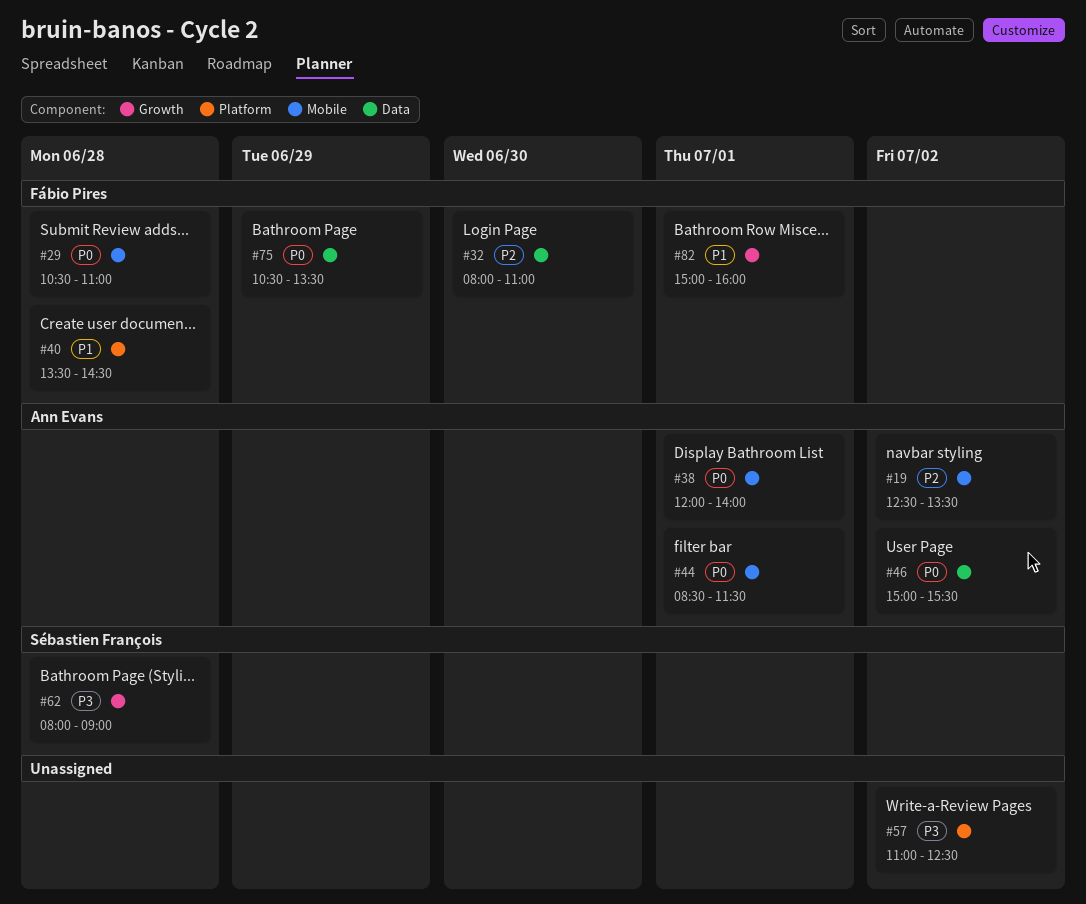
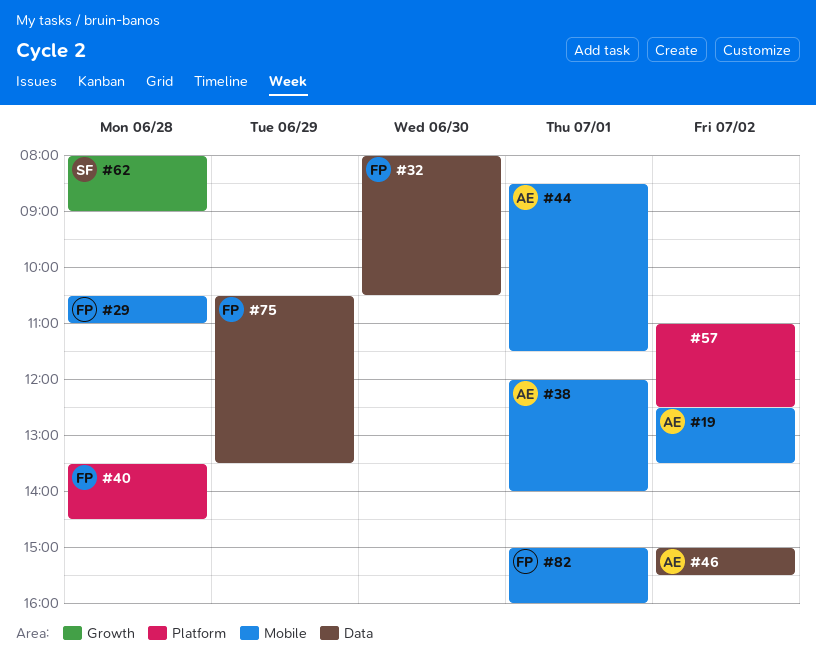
#32, ends: 11:00 -> 10:30
#82, label: Growth -> Mobile

